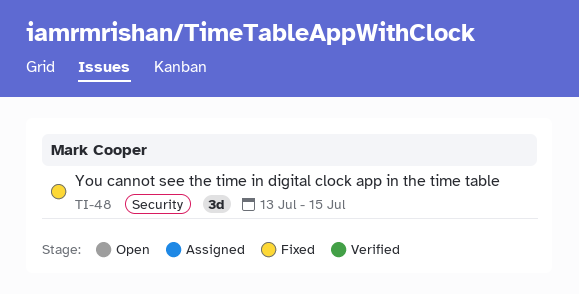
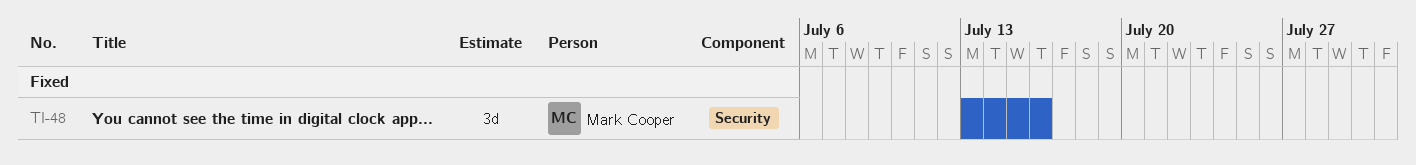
TI-48, due: Jul 15 -> Jul 16

